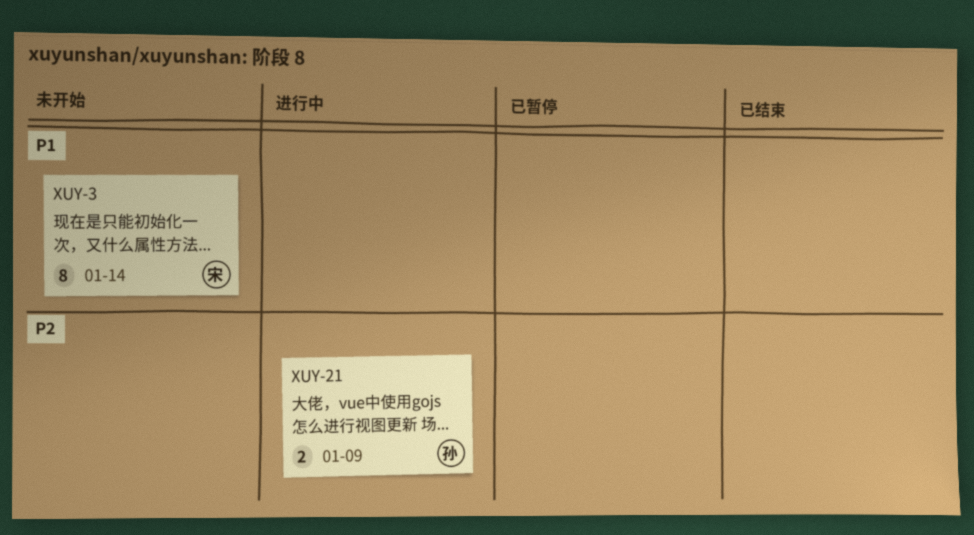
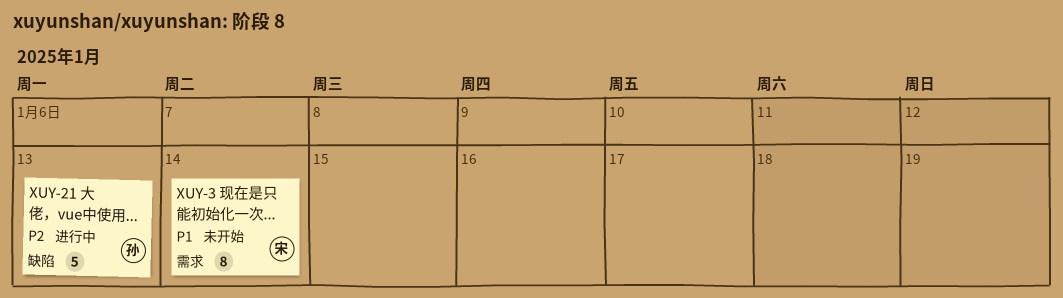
XUY-21, estimate: 2 -> 5
XUY-21, due: Jan 9 -> Jan 13

